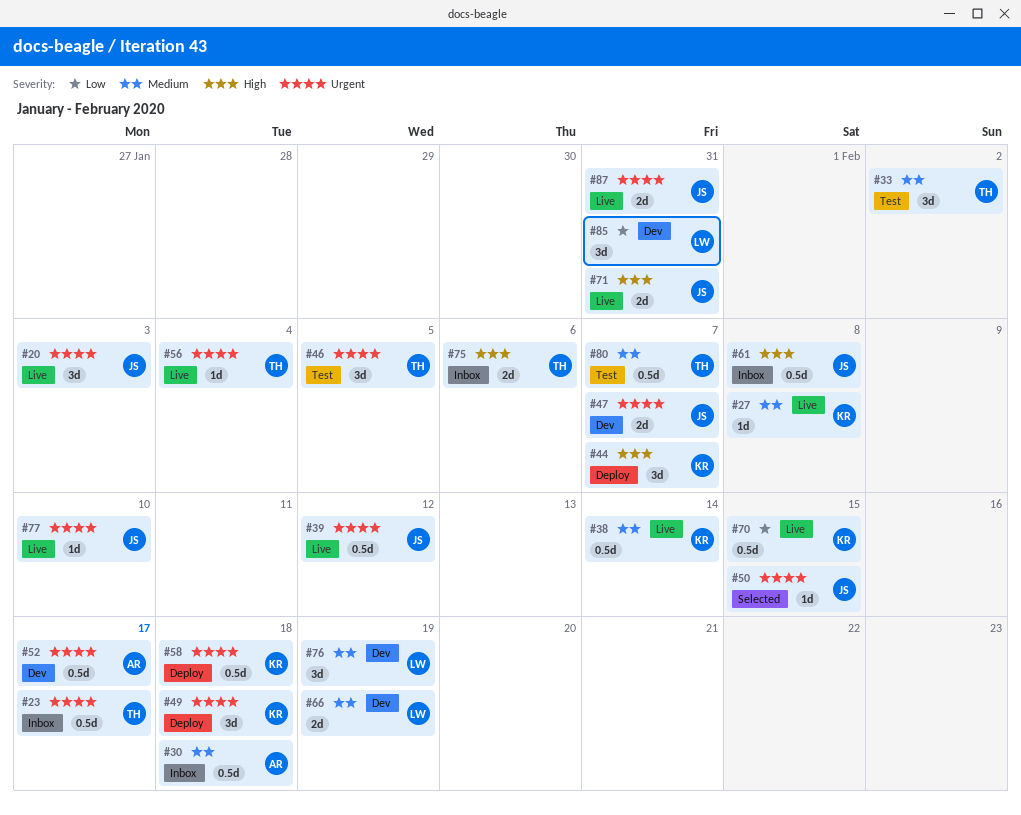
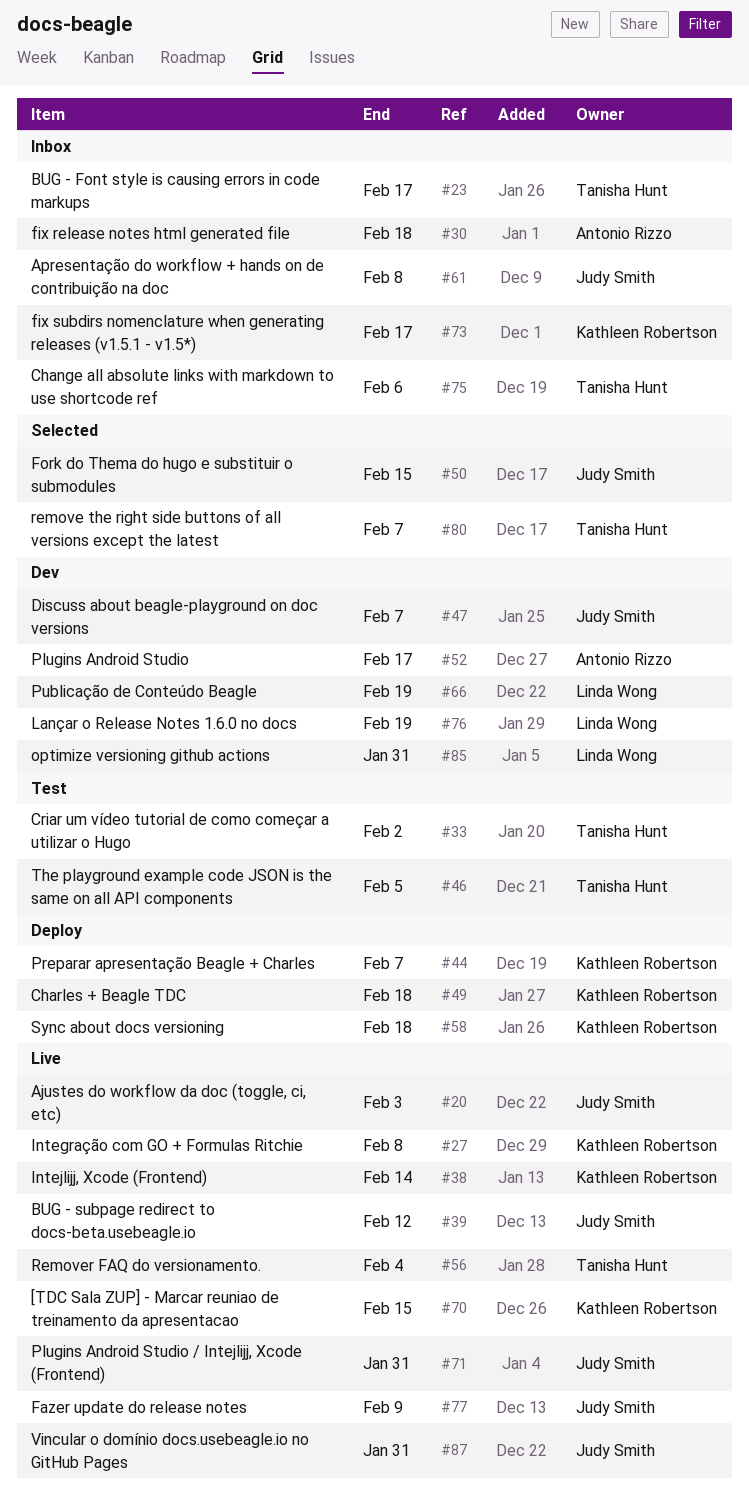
#73: none -> present
#77, due: Feb 10 -> Feb 9
#80, status: Test -> Selected

